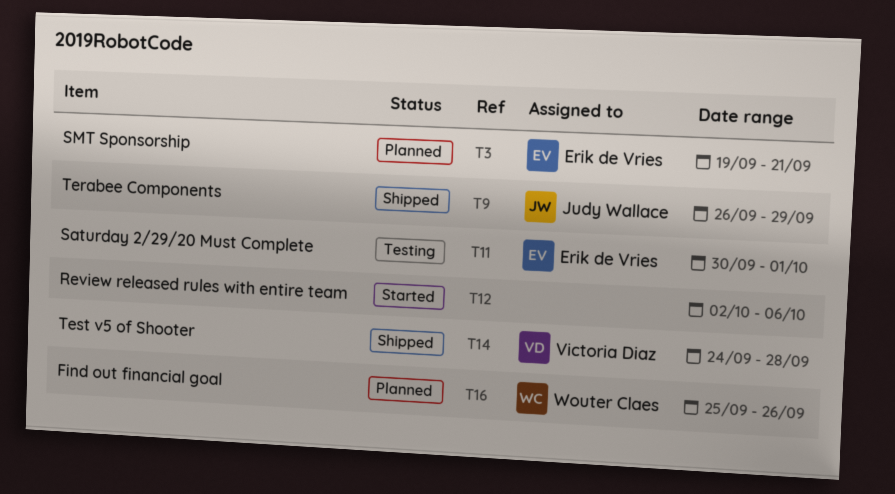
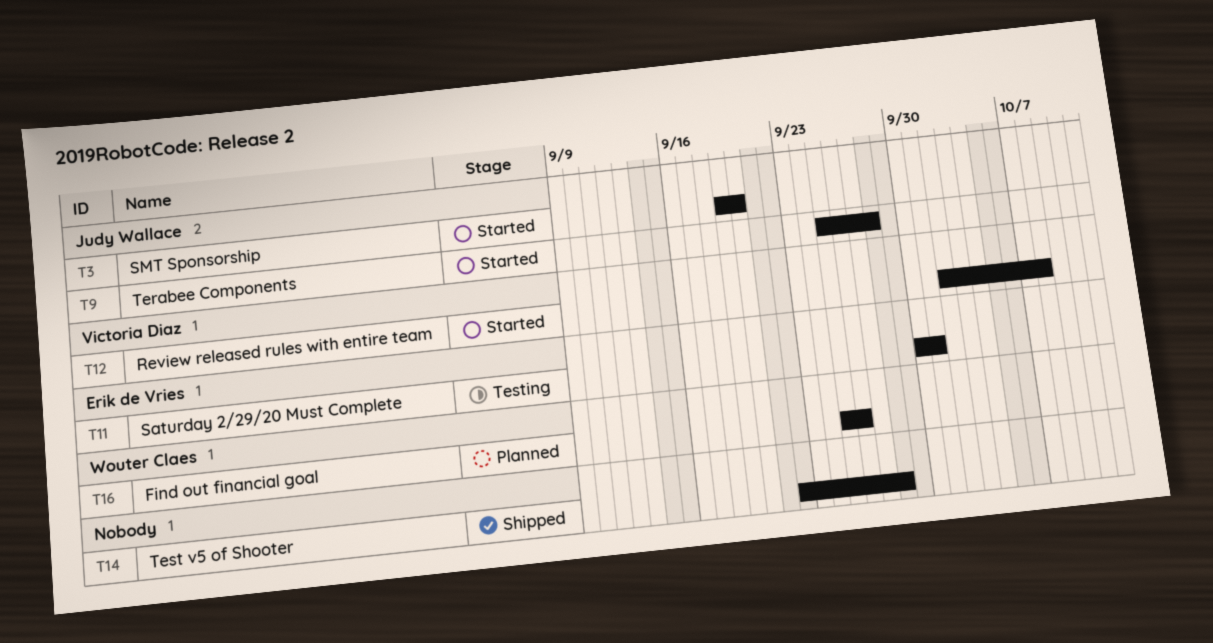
T3, status: Planned -> Started
T3, owner: Erik de Vries -> Judy Wallace
T3, due: Sep 21 -> Sep 20
T9, status: Shipped -> Started
T9, start: Sep 26 -> Sep 25
T9, due: Sep 29 -> Sep 28
T12, owner: none -> Victoria Diaz
T12, due: Oct 6 -> Oct 8
T14, owner: Victoria Diaz -> none
T14, start: Sep 24 -> Sep 22

